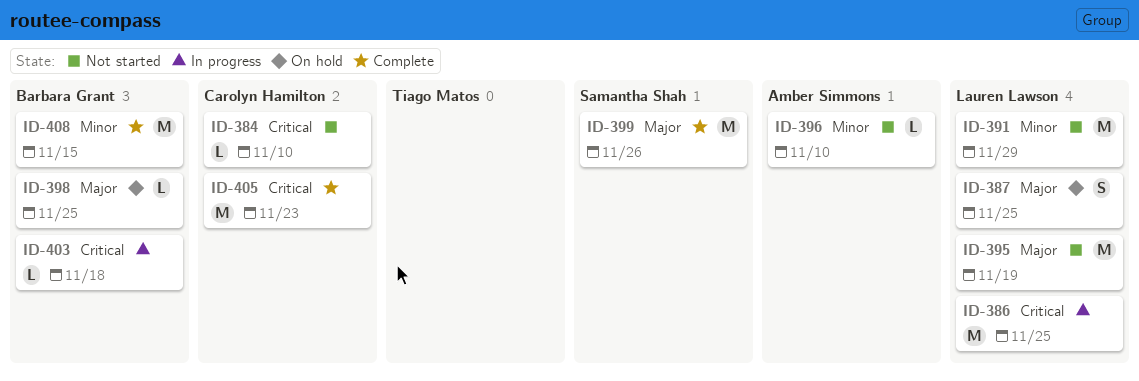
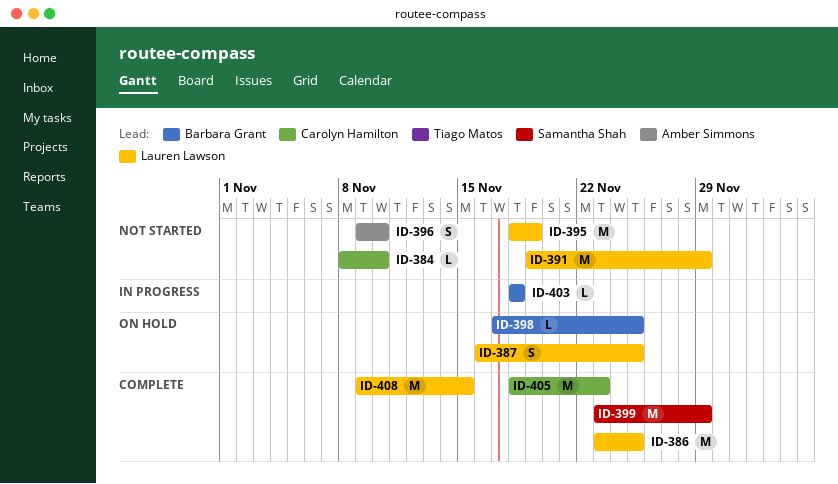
ID-386, status: In progress -> Complete
ID-396, estimate: L -> S
ID-399, due: Nov 26 -> Nov 29
ID-408, owner: Barbara Grant -> Lauren Lawson

